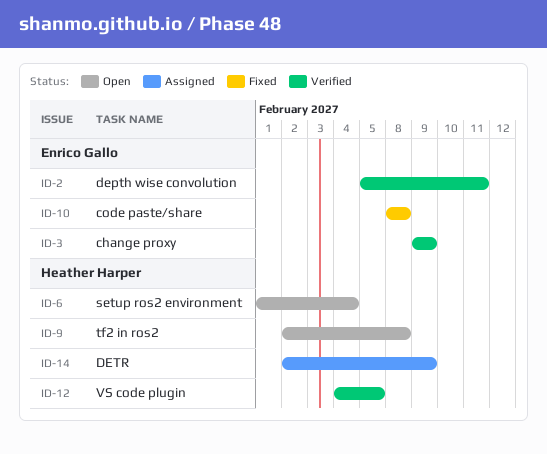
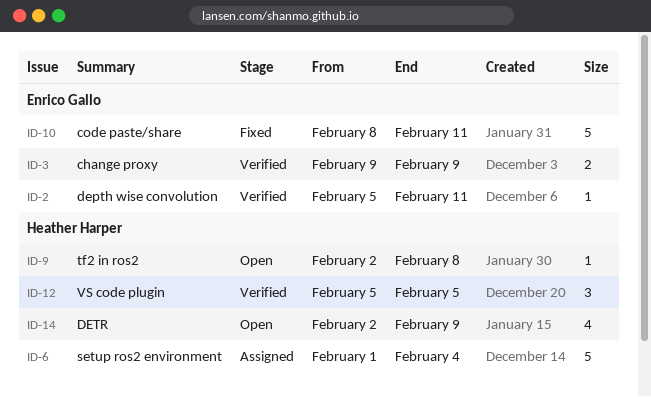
ID-6, status: Open -> Assigned
ID-10, due: Feb 8 -> Feb 11
ID-12, start: Feb 4 -> Feb 5
ID-14, status: Assigned -> Open

